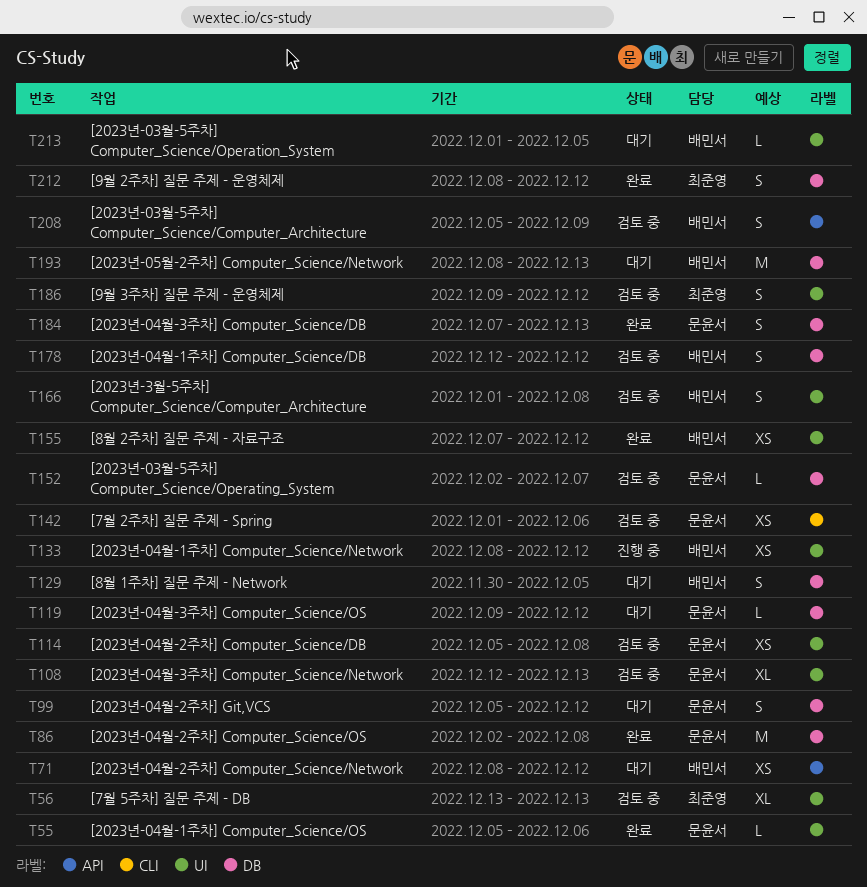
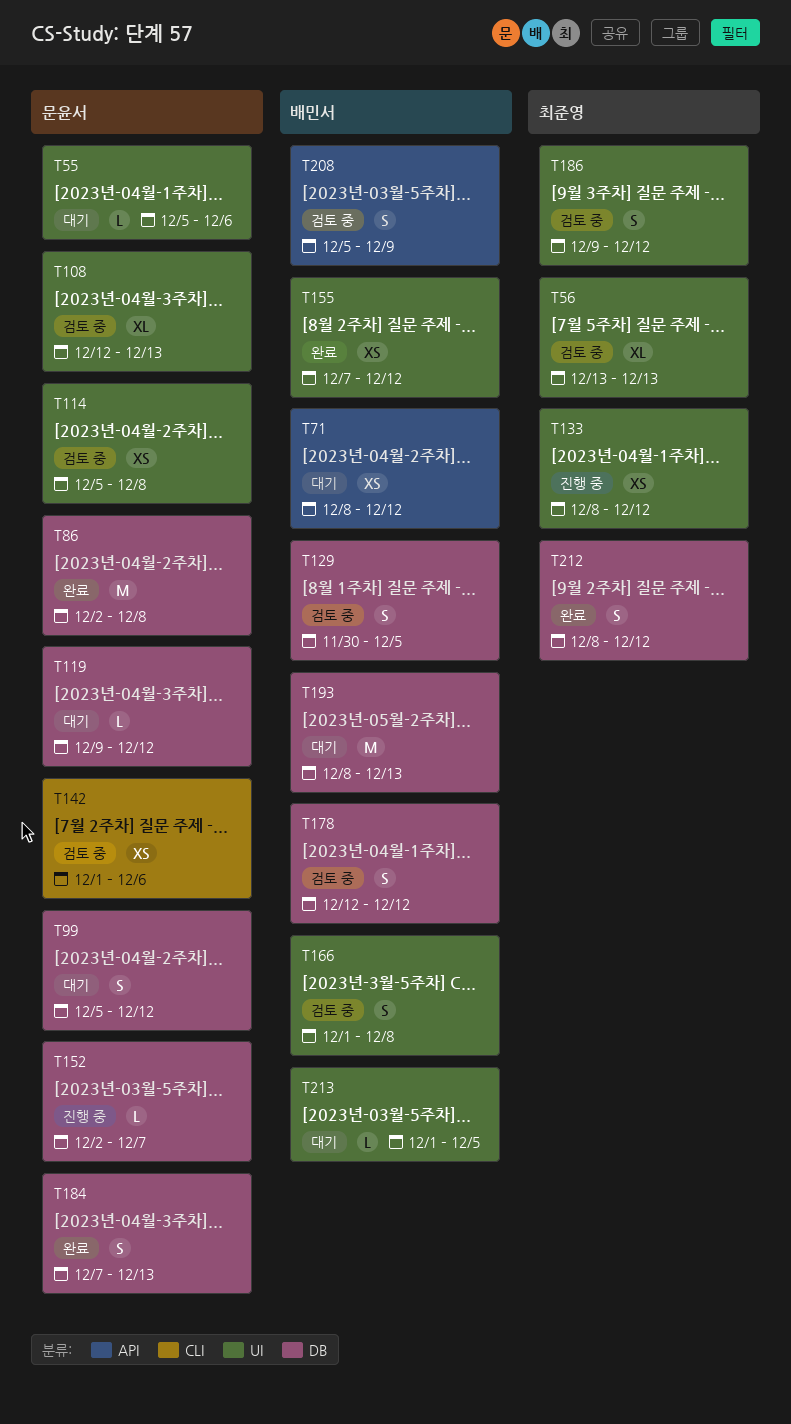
T55, status: 완료 -> 대기
T129, status: 대기 -> 검토 중
T133, owner: 배민서 -> 최준영
T152, status: 검토 중 -> 진행 중

